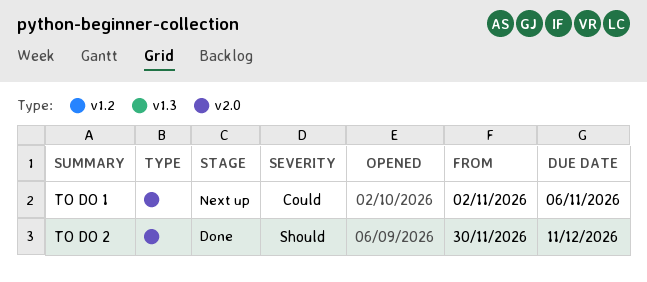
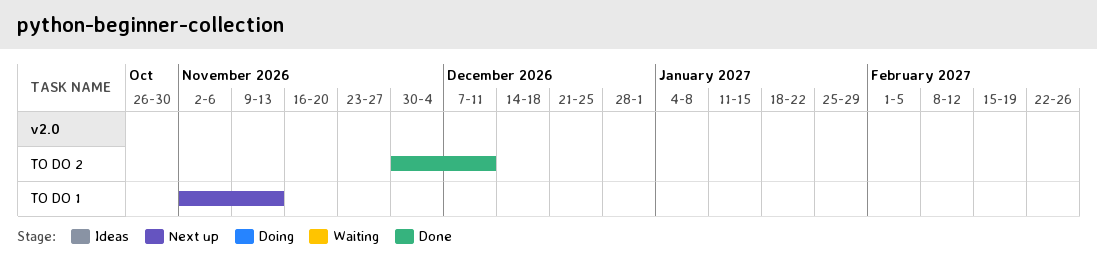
TO DO 1, due: Nov 6 -> Nov 13

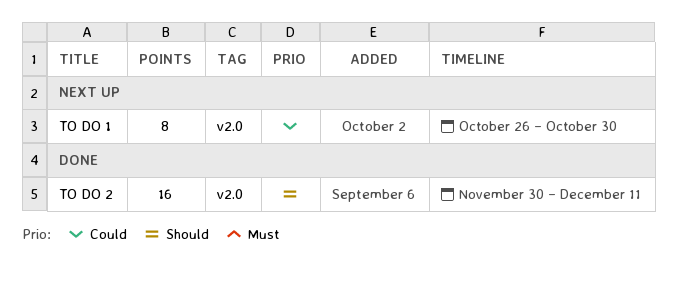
TO DO 1, start: Nov 2 -> Oct 26
TO DO 1, due: Nov 13 -> Oct 30

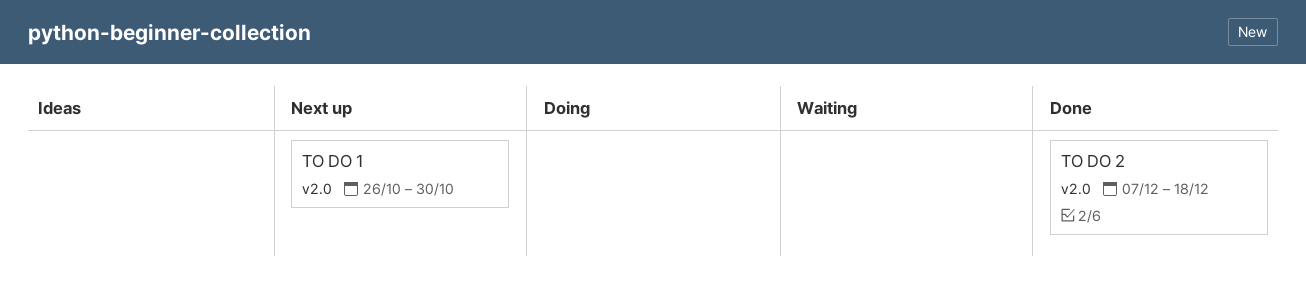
TO DO 2, start: Nov 30 -> Dec 7
TO DO 2, due: Dec 11 -> Dec 18

